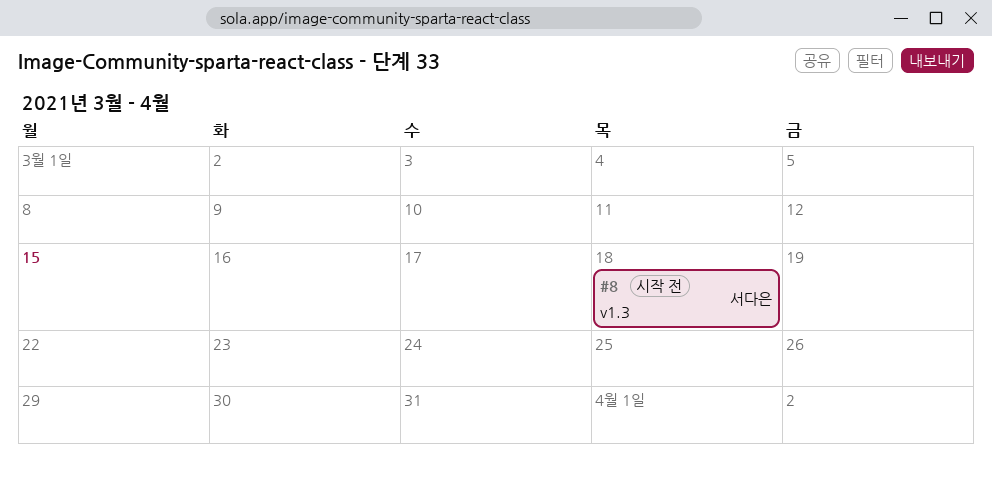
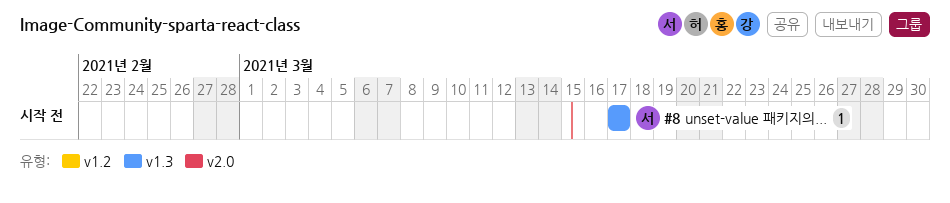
#8, due: Mar 18 -> Mar 17

